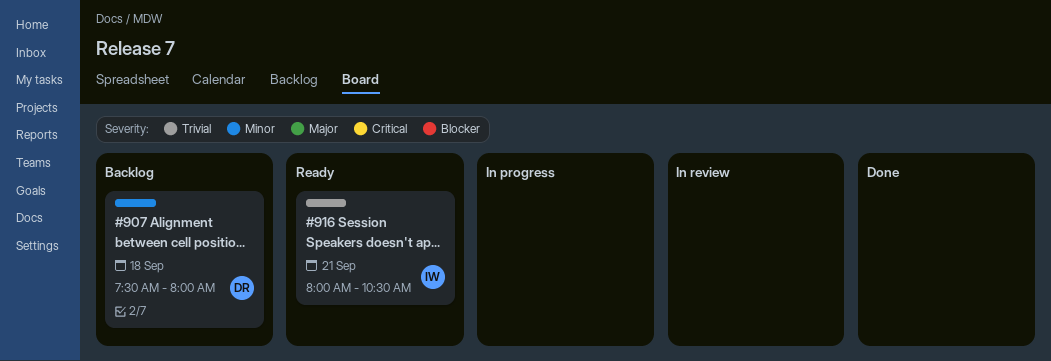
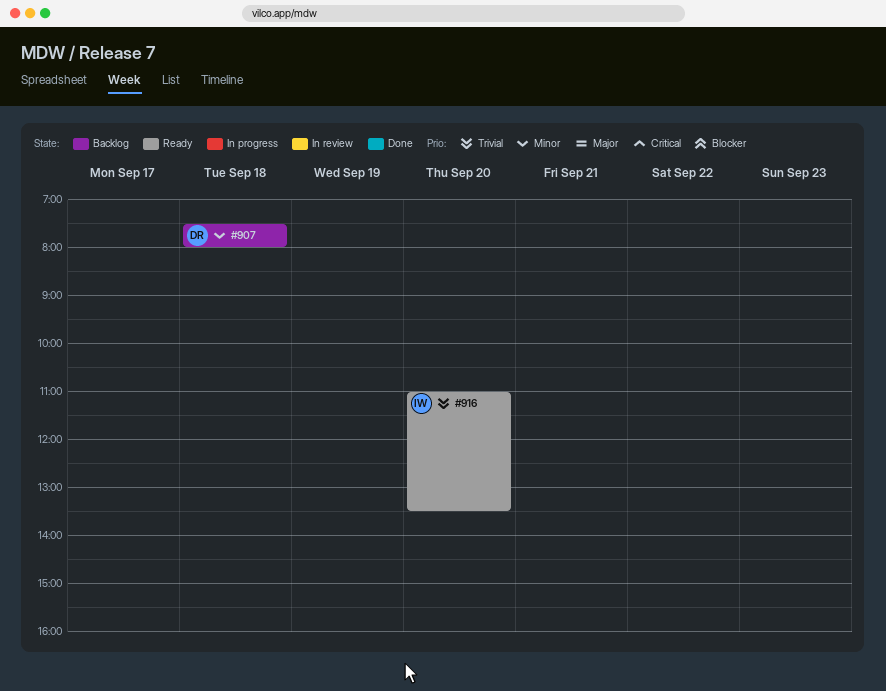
#916, day: Sep 21 -> Sep 20
#916, begins: 08:00 -> 11:00
#916, ends: 10:30 -> 13:30

